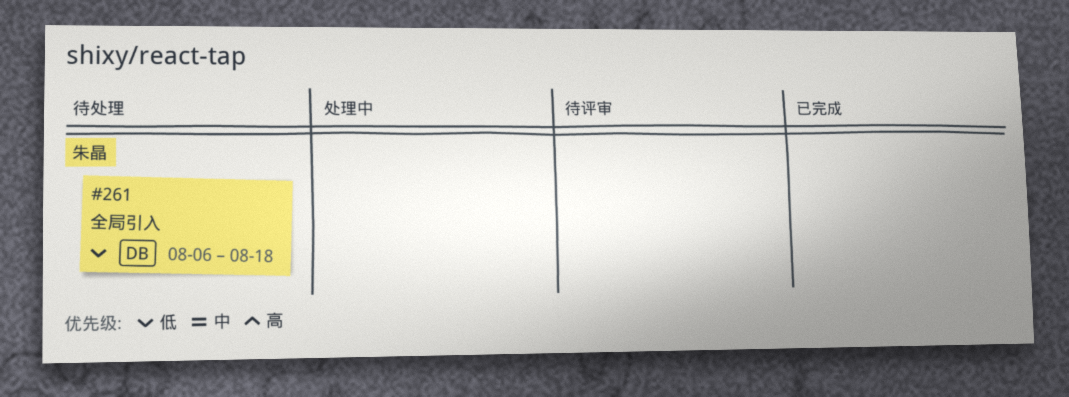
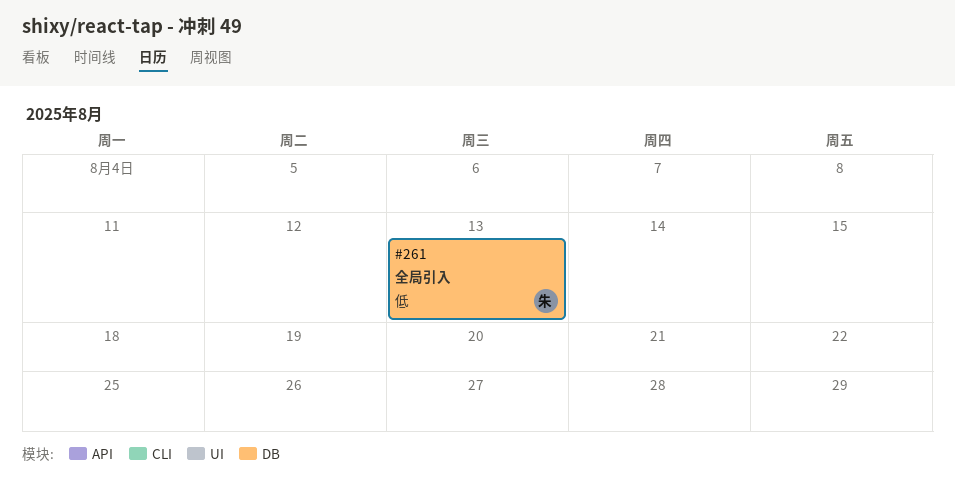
#261, due: Aug 18 -> Aug 13

